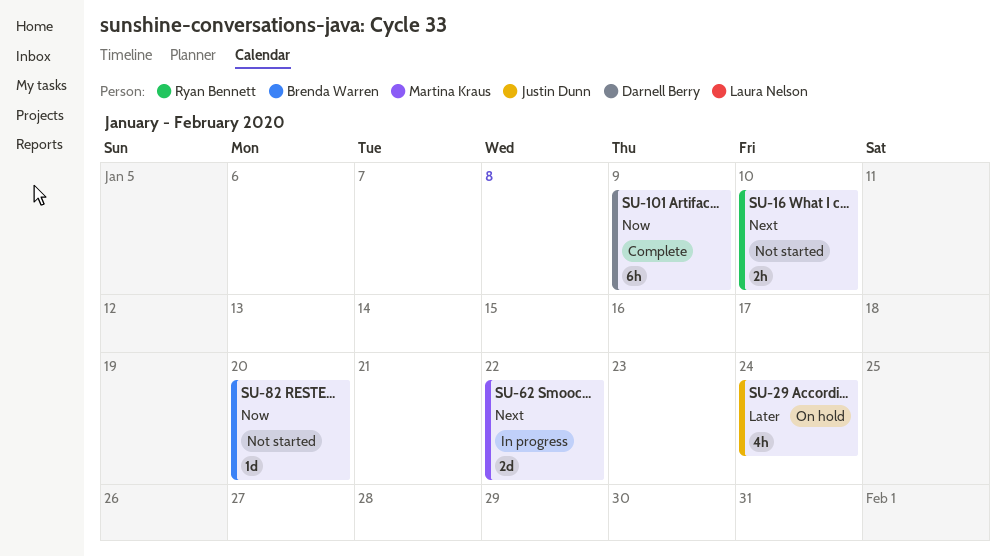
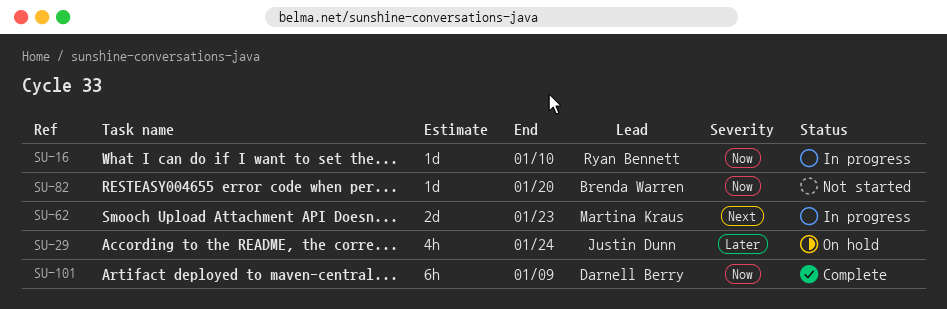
SU-16, status: Not started -> In progress
SU-16, priority: Next -> Now
SU-16, estimate: 2h -> 1d
SU-62, due: Jan 22 -> Jan 23

